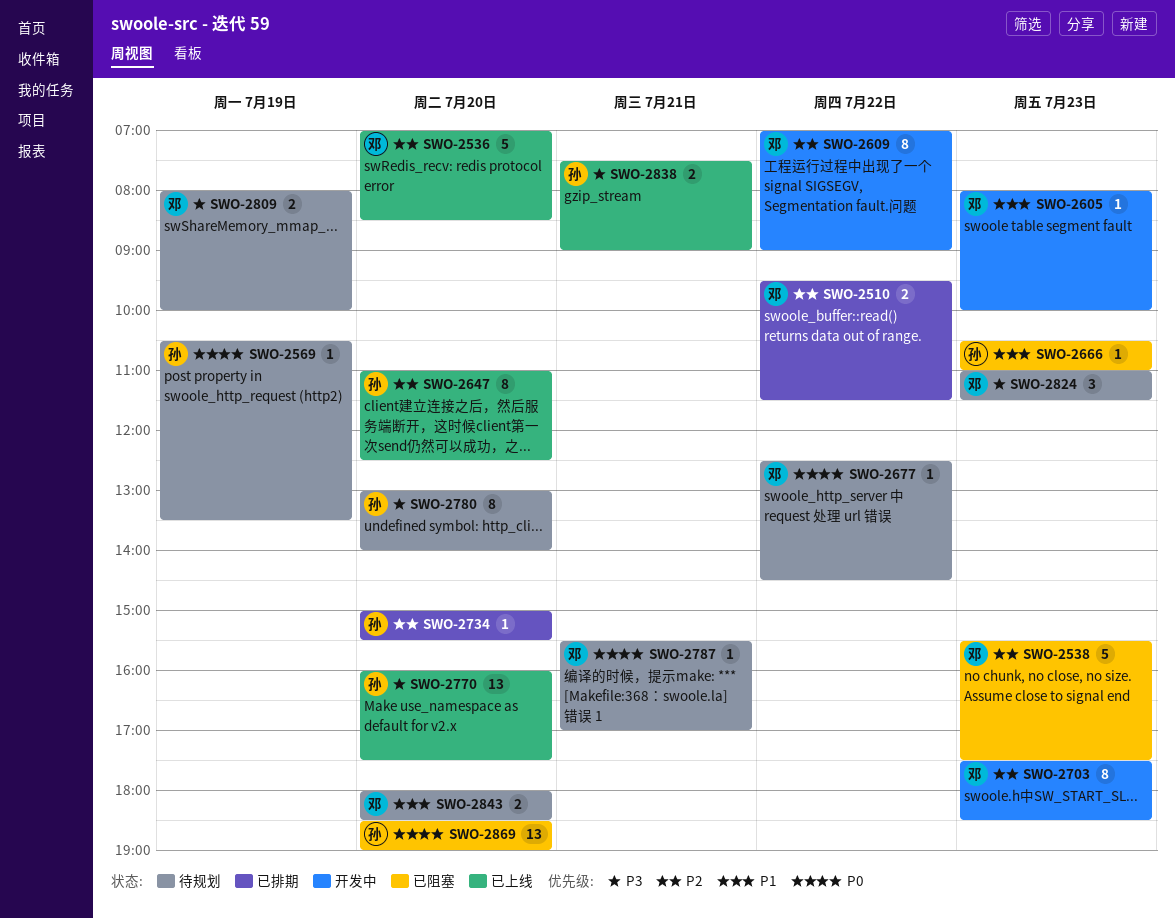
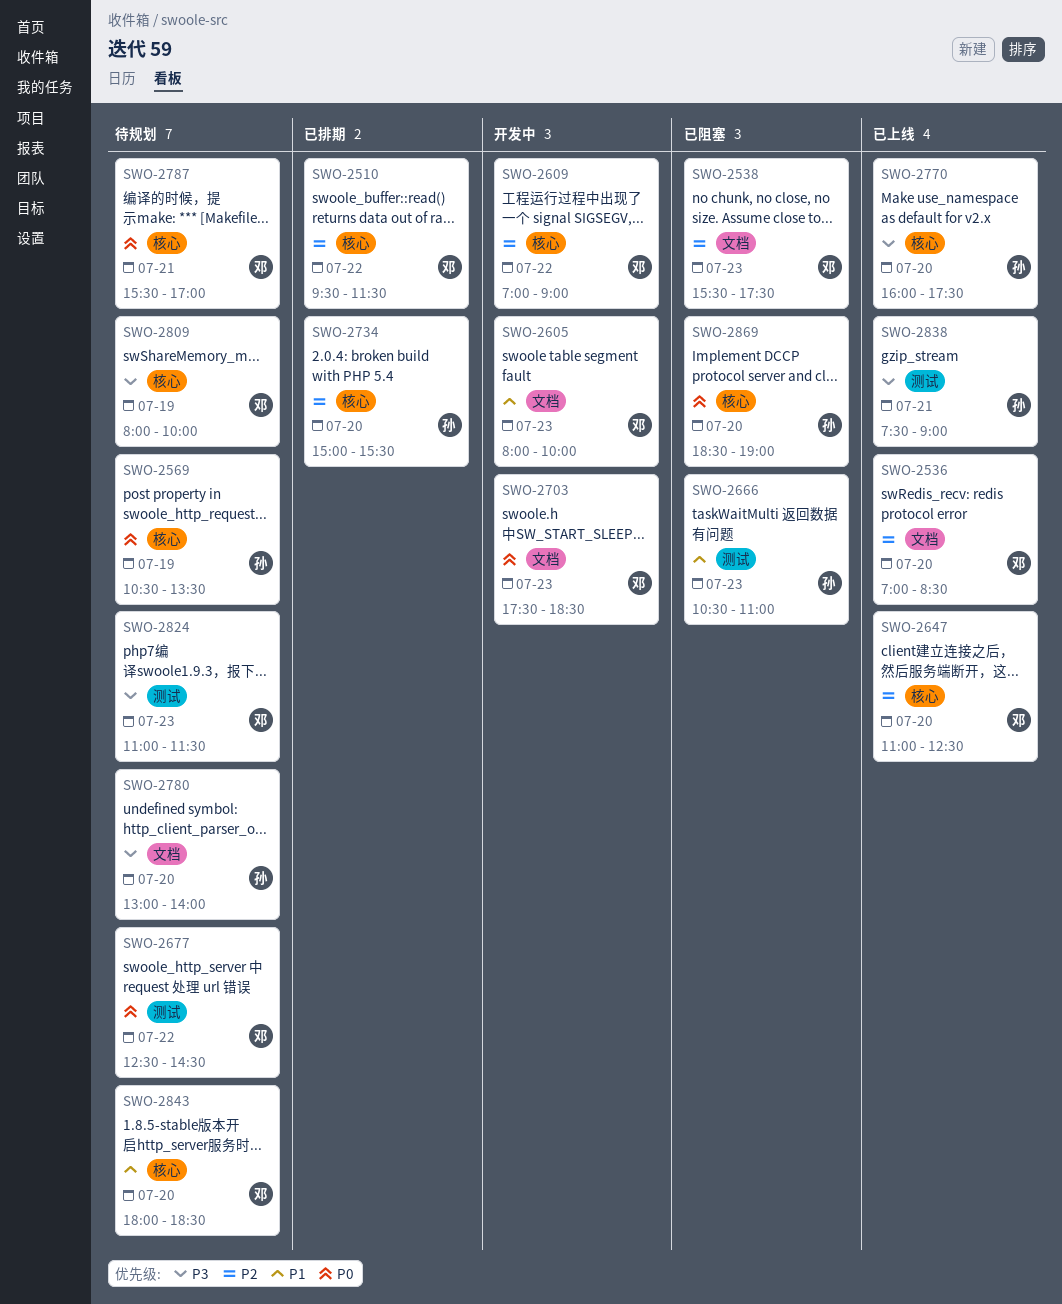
SWO-2647, owner: 孙 -> 邓
SWO-2703, priority: P2 -> P0

